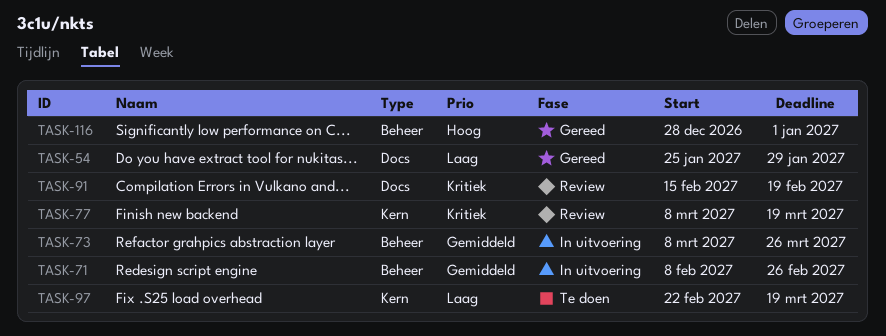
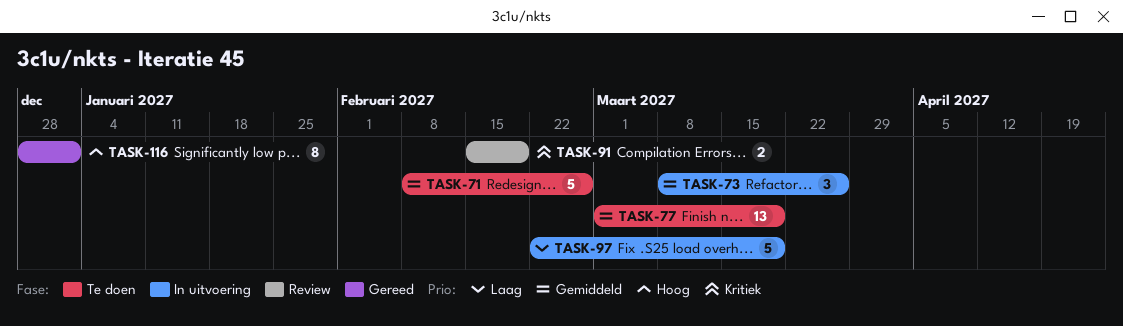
TASK-54: present -> none
TASK-71, status: In uitvoering -> Te doen
TASK-77, status: Review -> Te doen
TASK-77, priority: Kritiek -> Gemiddeld
TASK-77, start: Mar 8 -> Mar 1
TASK-97, status: Te doen -> In uitvoering

